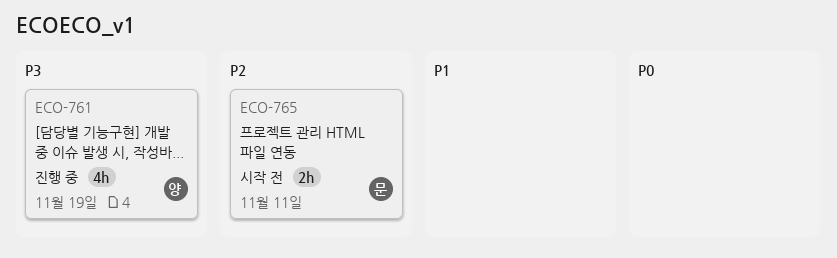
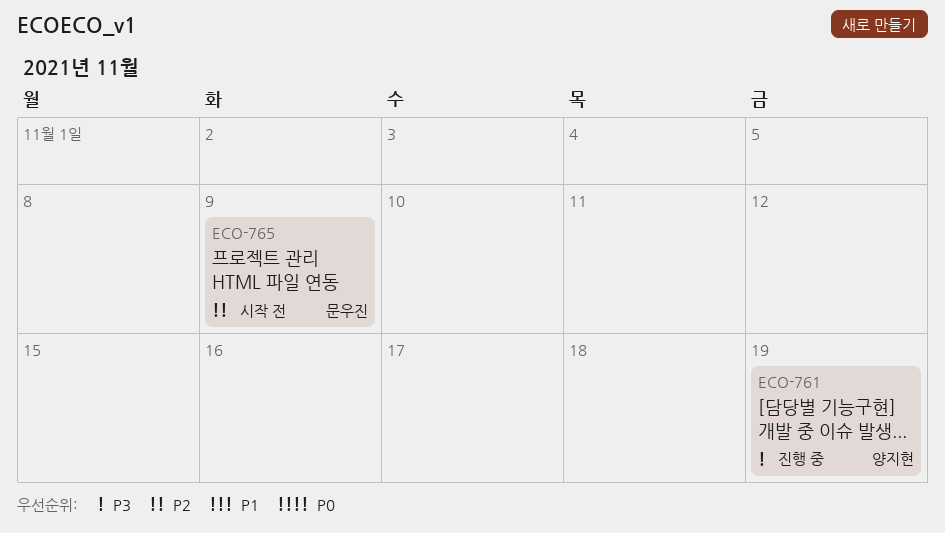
ECO-765, due: Nov 11 -> Nov 9

